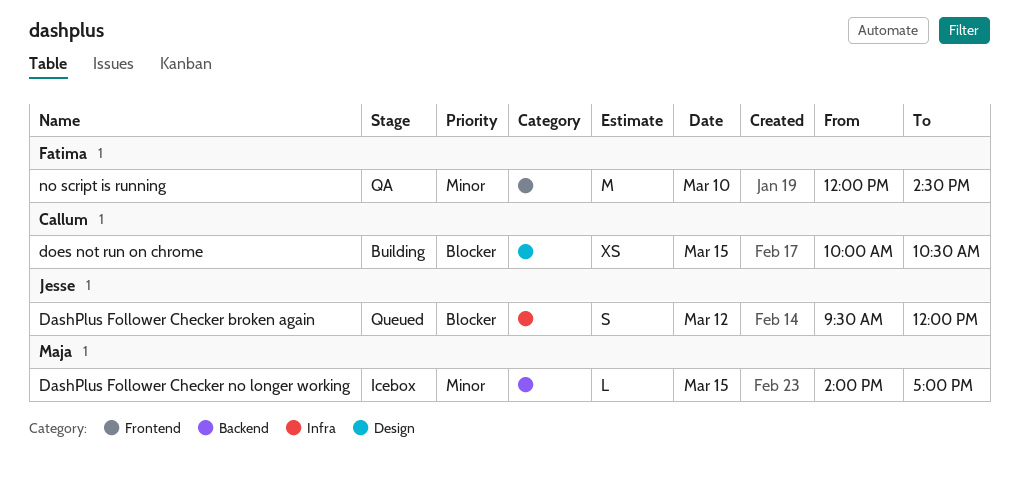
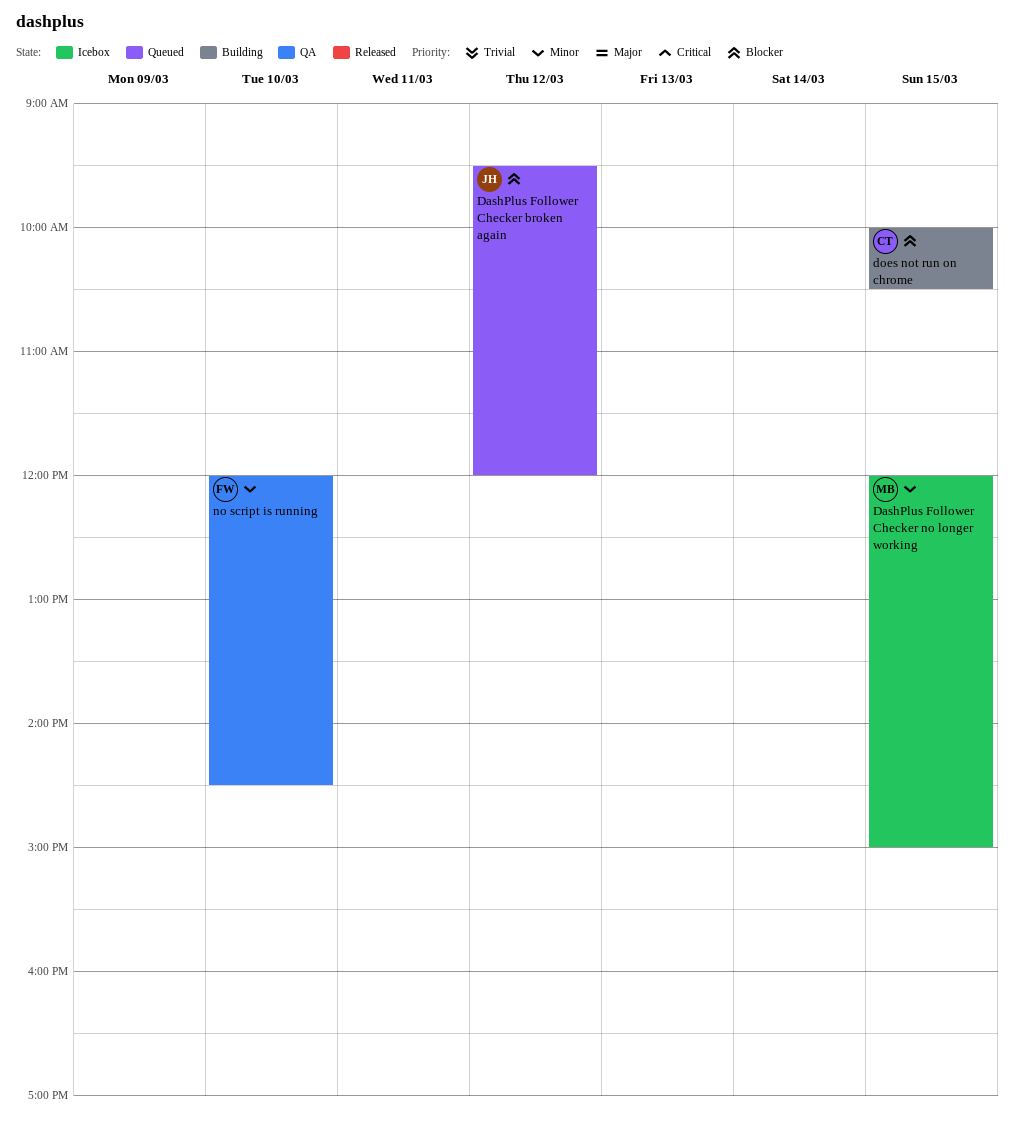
DashPlus Follower Checker no longer working, begins: 14:00 -> 12:00
DashPlus Follower Checker no longer working, ends: 17:00 -> 15:00

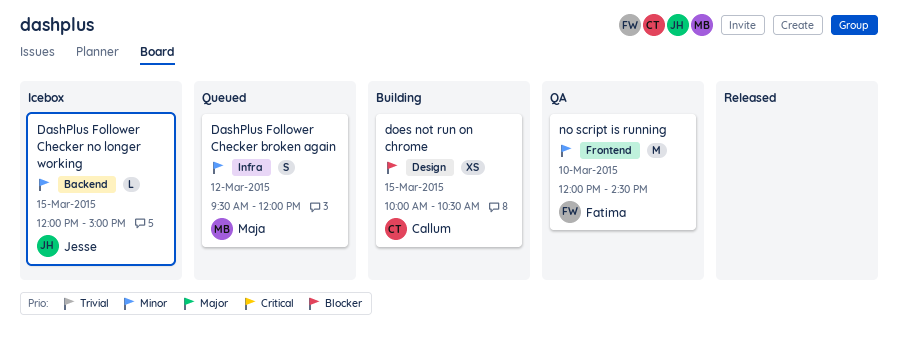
DashPlus Follower Checker broken again, owner: Jesse -> Maja
DashPlus Follower Checker broken again, priority: Blocker -> Minor
DashPlus Follower Checker no longer working, owner: Maja -> Jesse

